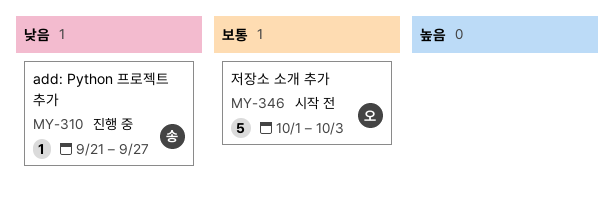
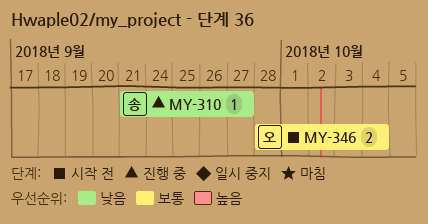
MY-346, estimate: 5 -> 2
MY-346, start: Oct 1 -> Sep 28
MY-346, due: Oct 3 -> Oct 4

